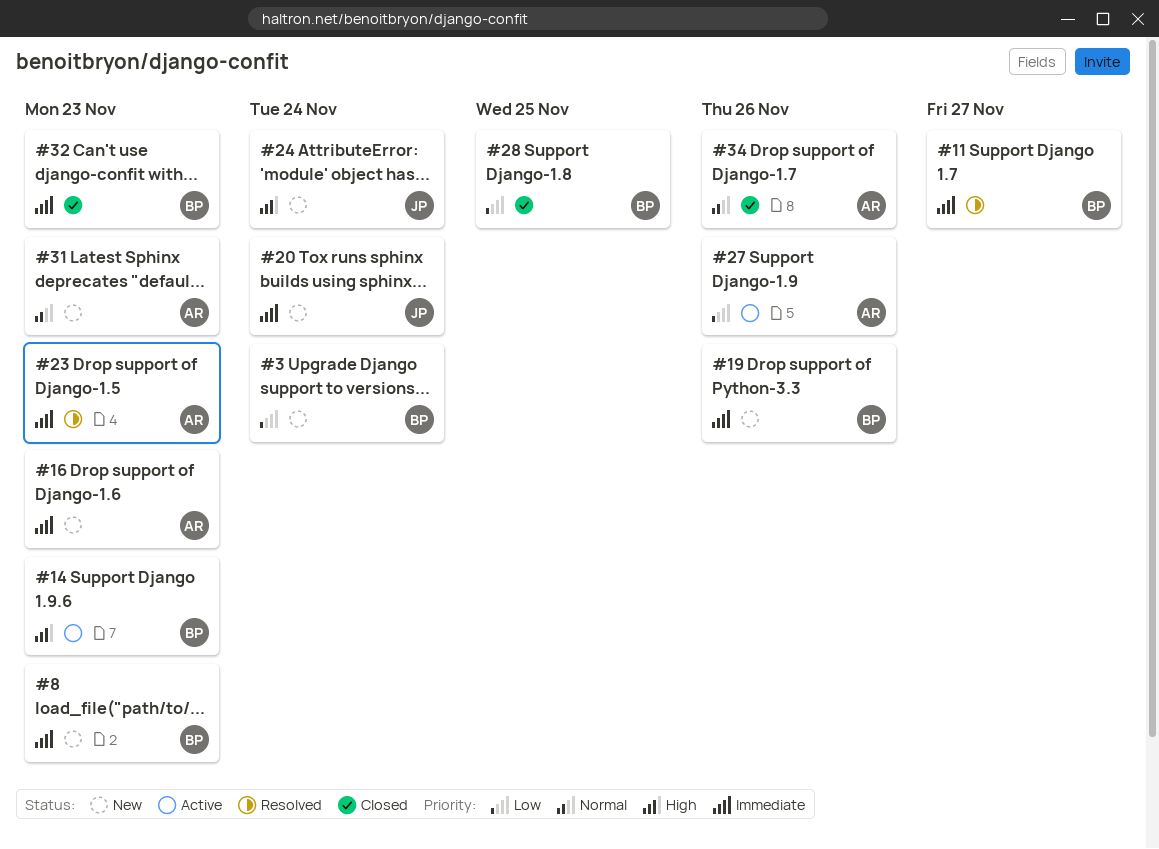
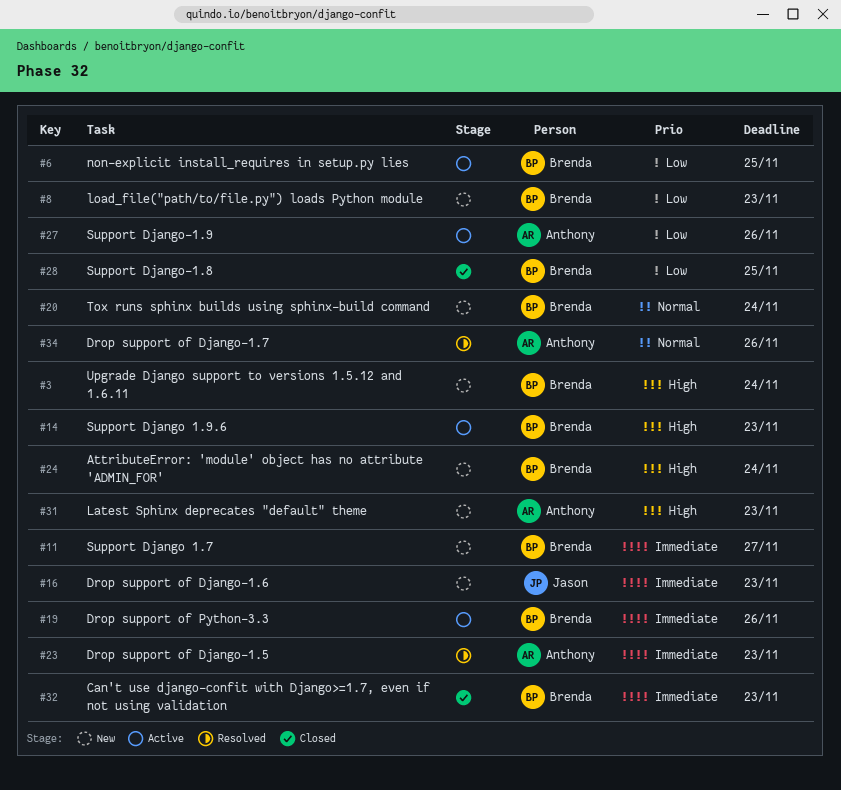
#3, priority: Low -> High
#6: none -> present
#8, priority: Immediate -> Low
#11, status: Resolved -> New
#16, owner: Anthony -> Jason
#19, status: New -> Active
#20, owner: Jason -> Brenda
#20, priority: Immediate -> Normal
#24, owner: Jason -> Brenda
#31, priority: Normal -> High
#34, status: Closed -> Resolved

